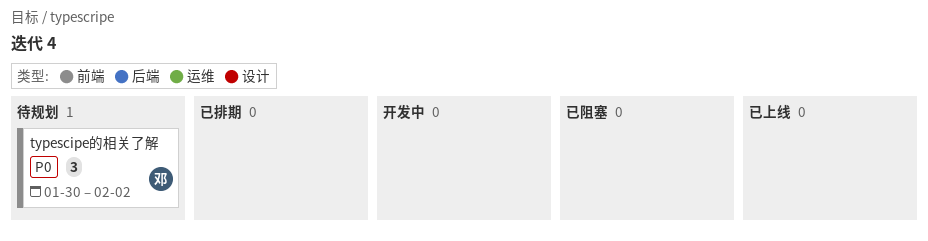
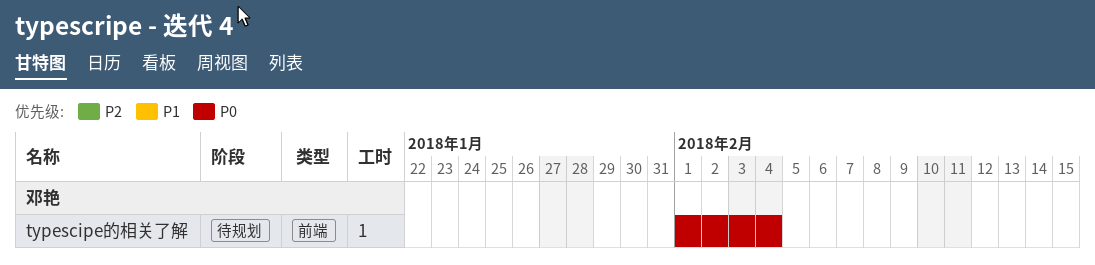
typescipe的相关了解, estimate: 3 -> 1
typescipe的相关了解, start: Jan 30 -> Feb 1
typescipe的相关了解, due: Feb 2 -> Feb 4

